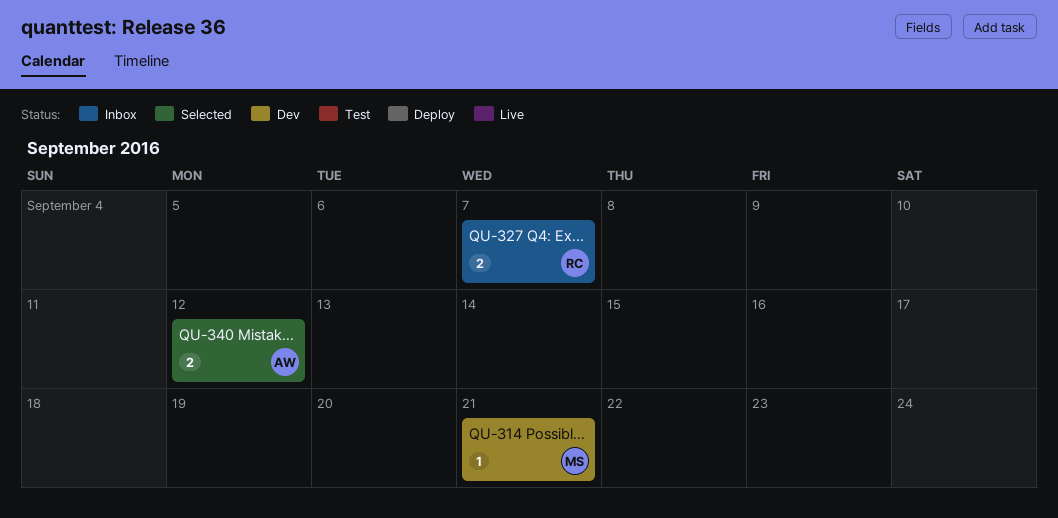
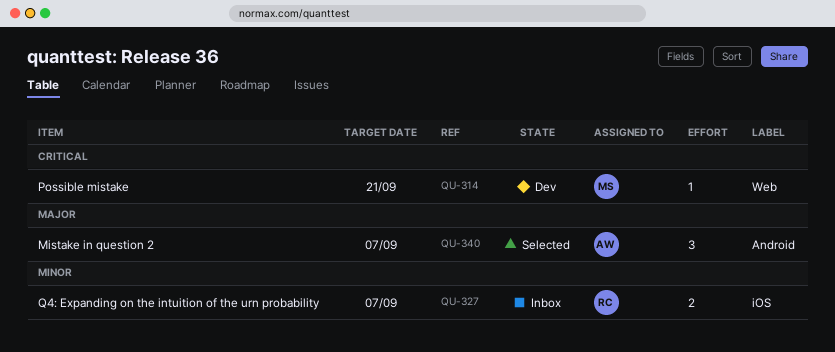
QU-340, estimate: 2 -> 3
QU-340, due: Sep 12 -> Sep 7

